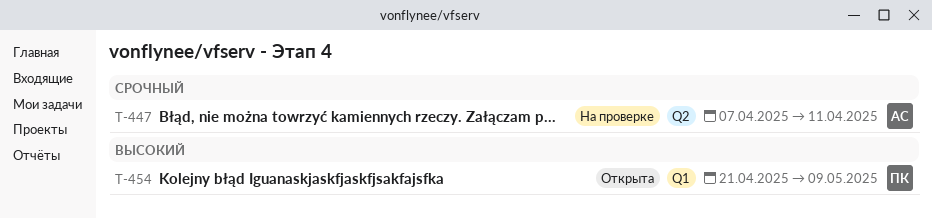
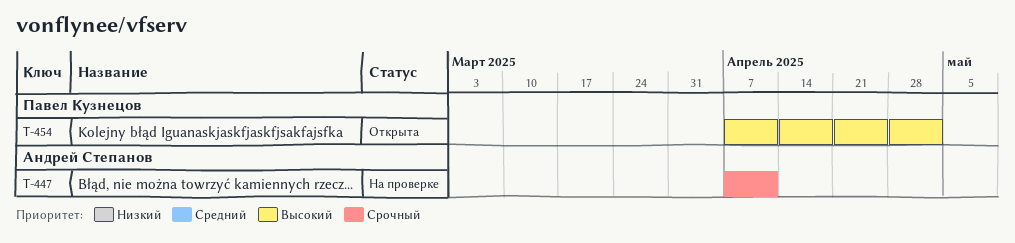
T-454, start: Apr 21 -> Apr 7
T-454, due: May 9 -> May 2

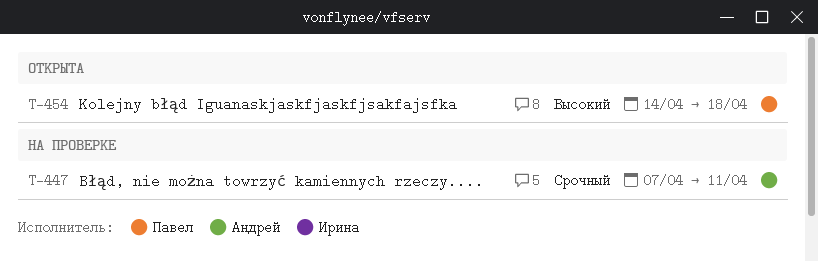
T-454, start: Apr 7 -> Apr 14
T-454, due: May 2 -> Apr 18

